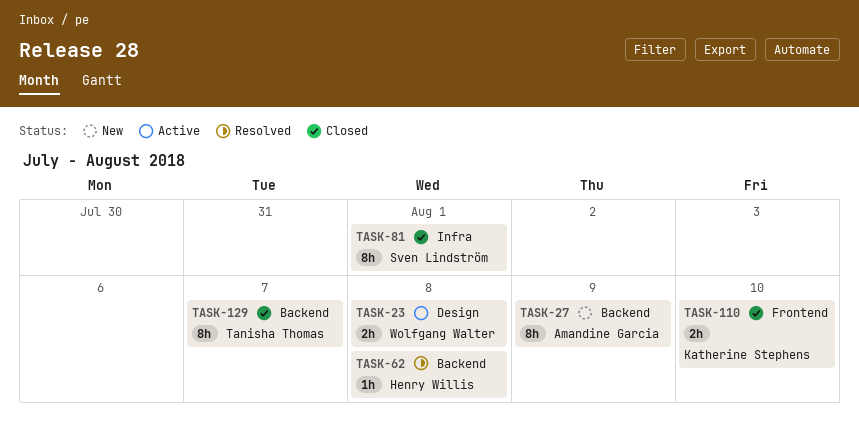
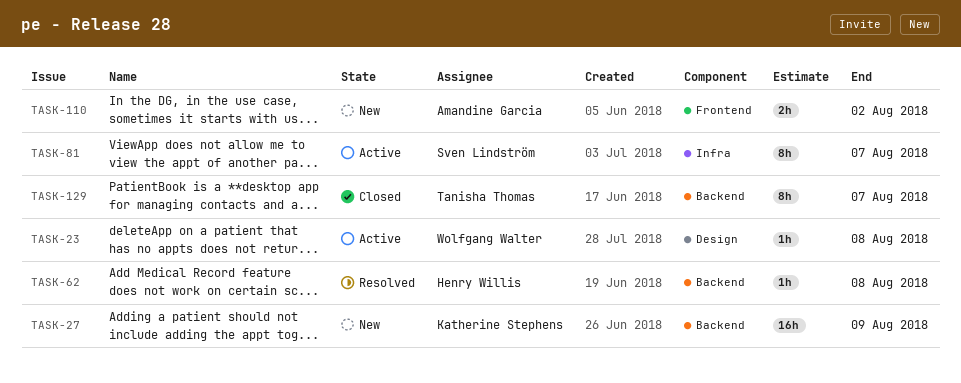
TASK-23, estimate: 2h -> 1h
TASK-27, owner: Amandine Garcia -> Katherine Stephens
TASK-27, estimate: 8h -> 16h
TASK-81, status: Closed -> Active
TASK-81, due: Aug 1 -> Aug 7
TASK-110, status: Closed -> New
TASK-110, owner: Katherine Stephens -> Amandine Garcia
TASK-110, due: Aug 10 -> Aug 2

